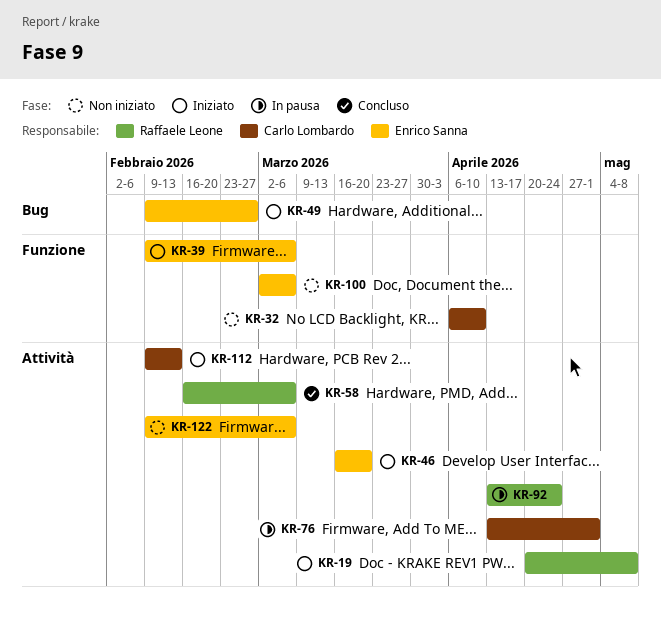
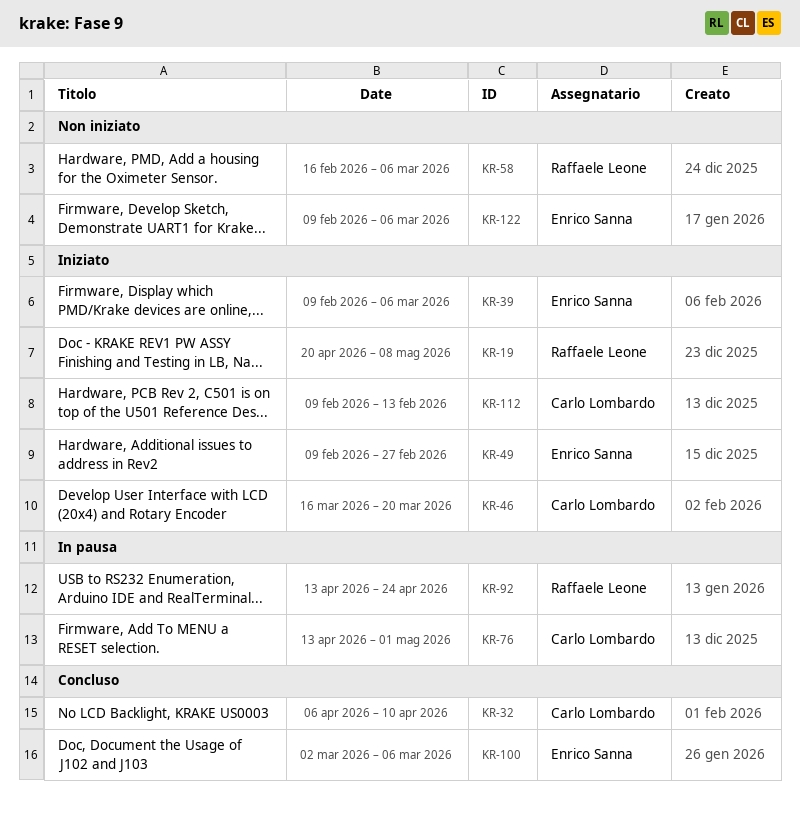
KR-32, status: Non iniziato -> Concluso
KR-46, owner: Enrico Sanna -> Carlo Lombardo
KR-58, status: Concluso -> Non iniziato
KR-100, status: Non iniziato -> Concluso

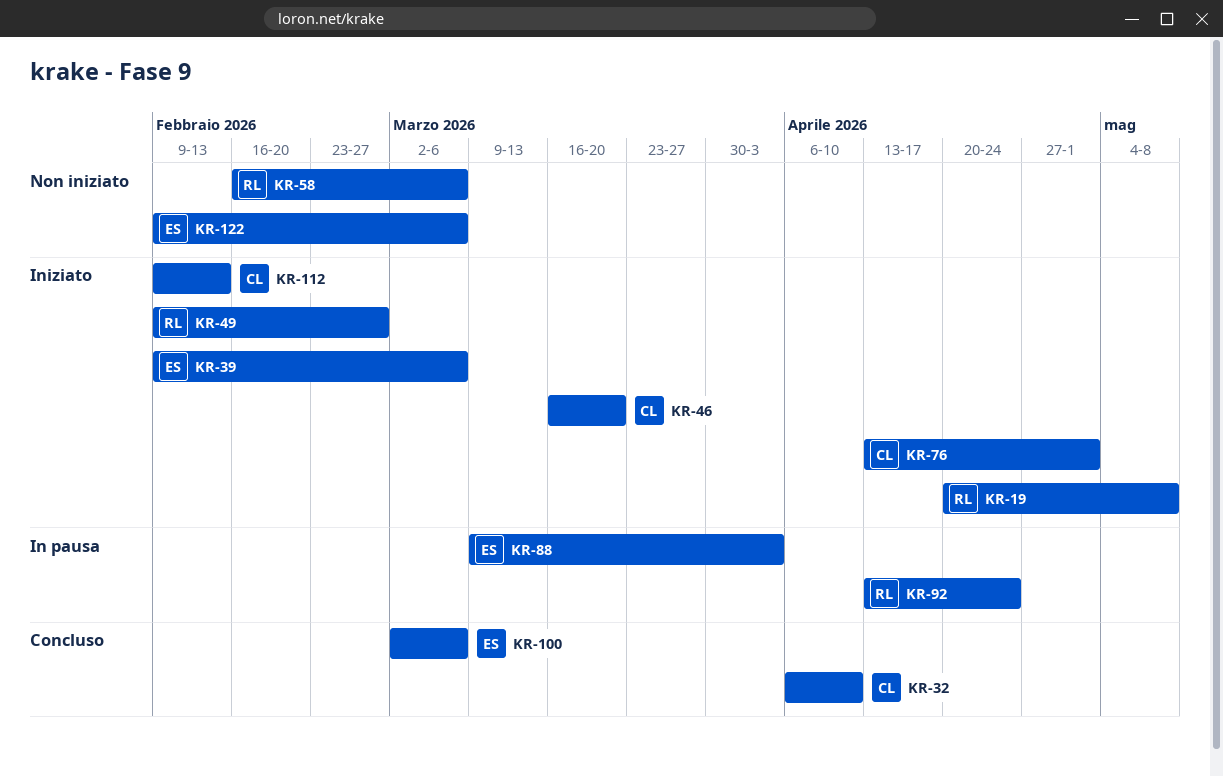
KR-49, owner: Enrico Sanna -> Raffaele Leone
KR-76, status: In pausa -> Iniziato
KR-88: none -> present

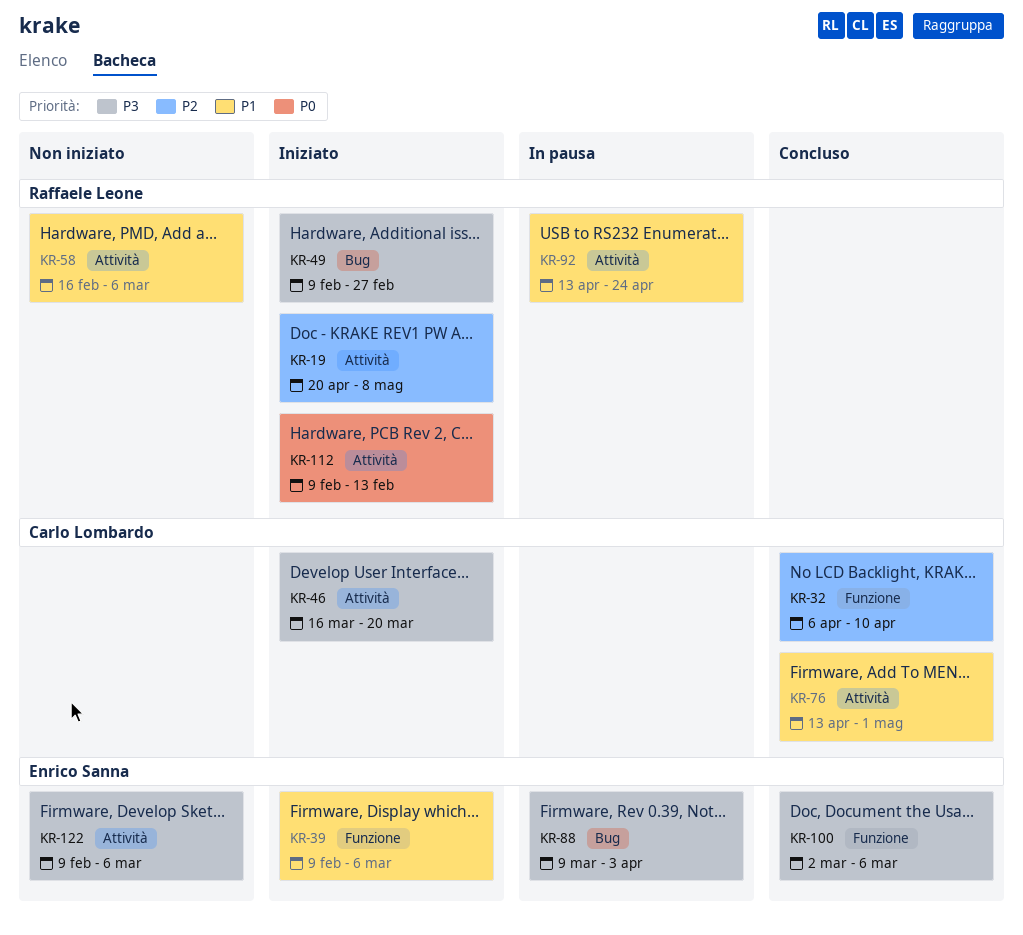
KR-76, status: Iniziato -> Concluso
KR-112, owner: Carlo Lombardo -> Raffaele Leone

